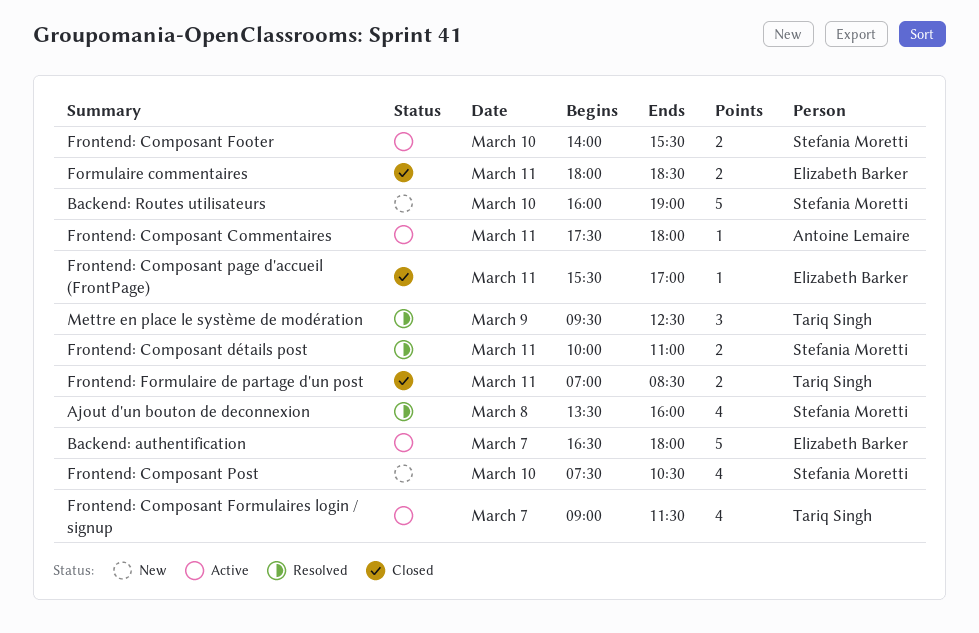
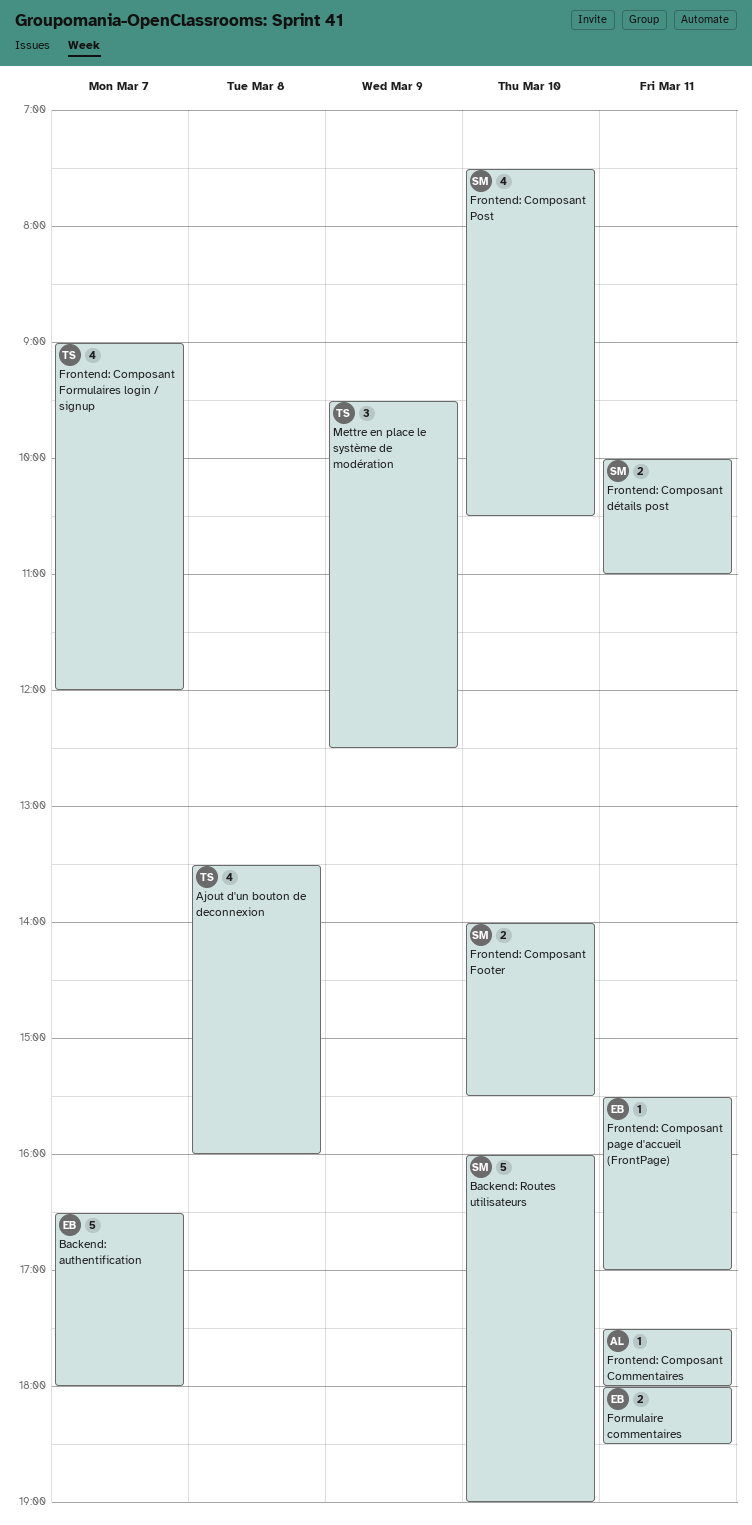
Ajout d'un bouton de deconnexion, owner: Stefania Moretti -> Tariq Singh
Frontend: Composant Formulaires login / signup, ends: 11:30 -> 12:00
Frontend: Formulaire de partage d'un post: present -> none

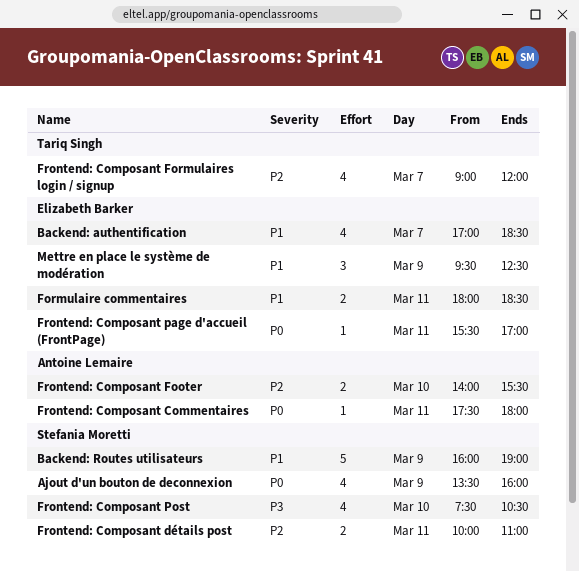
Ajout d'un bouton de deconnexion, owner: Tariq Singh -> Stefania Moretti
Ajout d'un bouton de deconnexion, day: Mar 8 -> Mar 9
Backend: authentification, estimate: 5 -> 4
Backend: authentification, begins: 16:30 -> 17:00
Backend: authentification, ends: 18:00 -> 18:30
Backend: Routes utilisateurs, day: Mar 10 -> Mar 9
Frontend: Composant Footer, owner: Stefania Moretti -> Antoine Lemaire
Mettre en place le système de modération, owner: Tariq Singh -> Elizabeth Barker

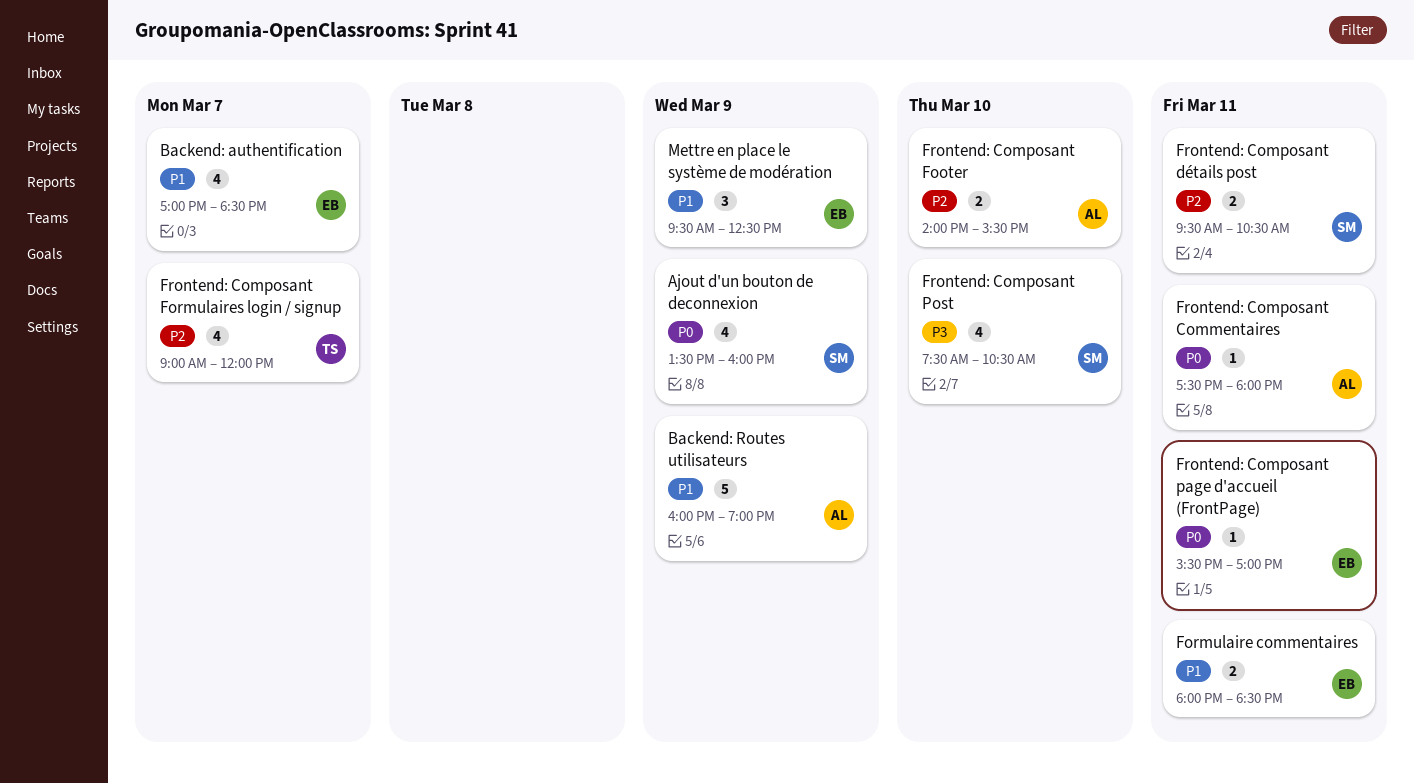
Backend: Routes utilisateurs, owner: Stefania Moretti -> Antoine Lemaire
Frontend: Composant détails post, begins: 10:00 -> 09:30
Frontend: Composant détails post, ends: 11:00 -> 10:30

